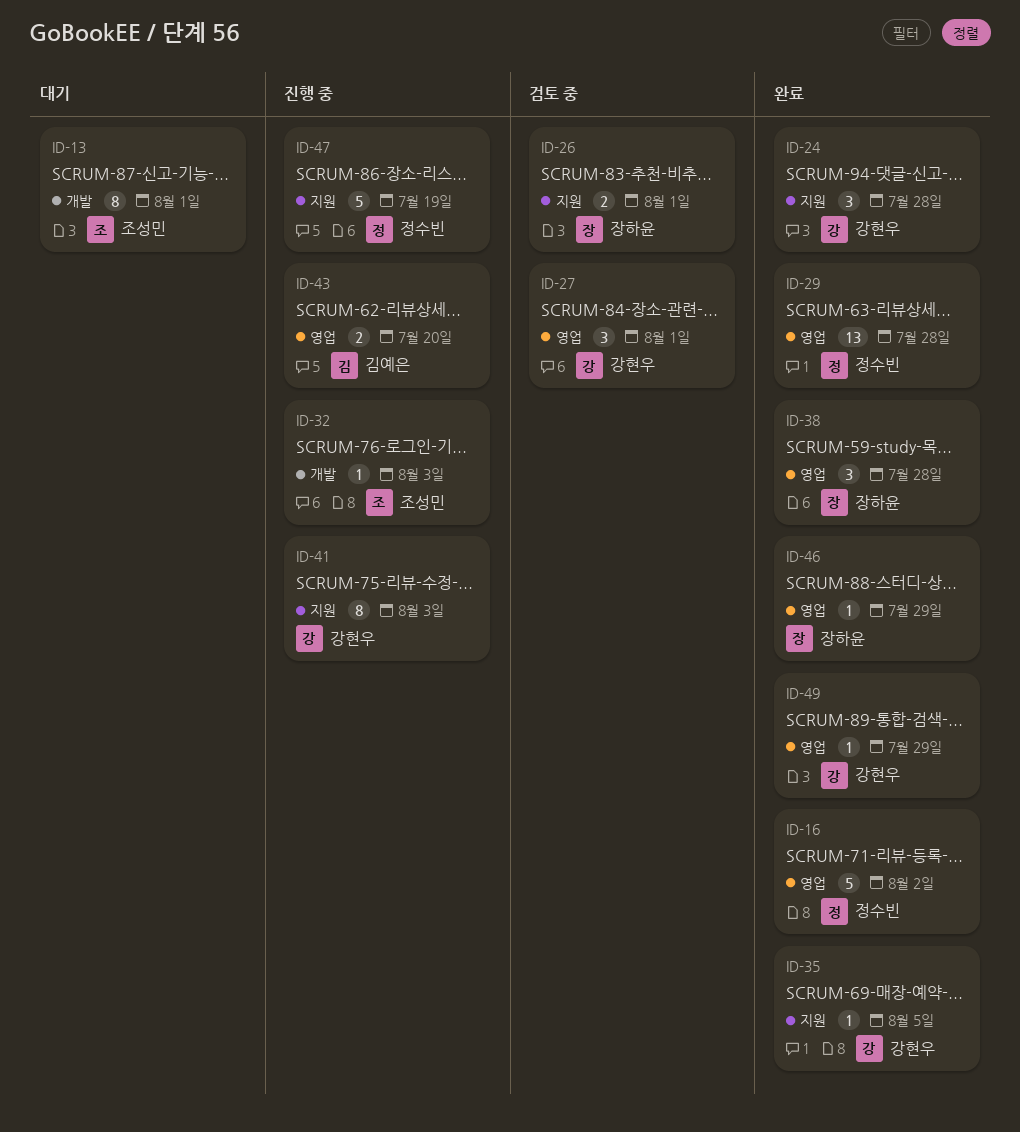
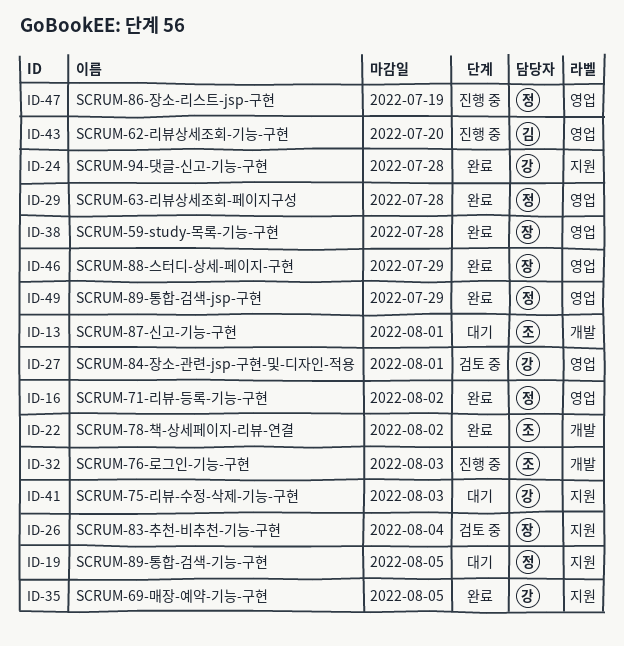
ID-19: none -> present
ID-22: none -> present
ID-26, due: Aug 1 -> Aug 4
ID-41, status: 진행 중 -> 대기
ID-47, label: 지원 -> 영업
ID-49, owner: 강현우 -> 정수빈

